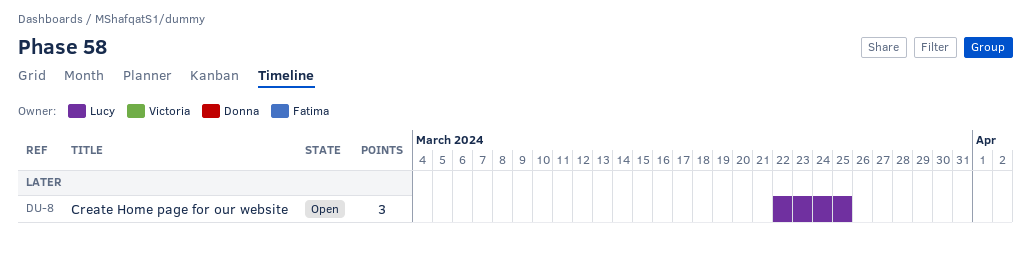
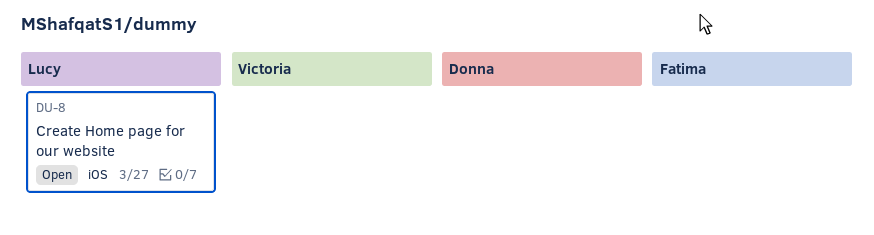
DU-8, due: Mar 25 -> Mar 27

